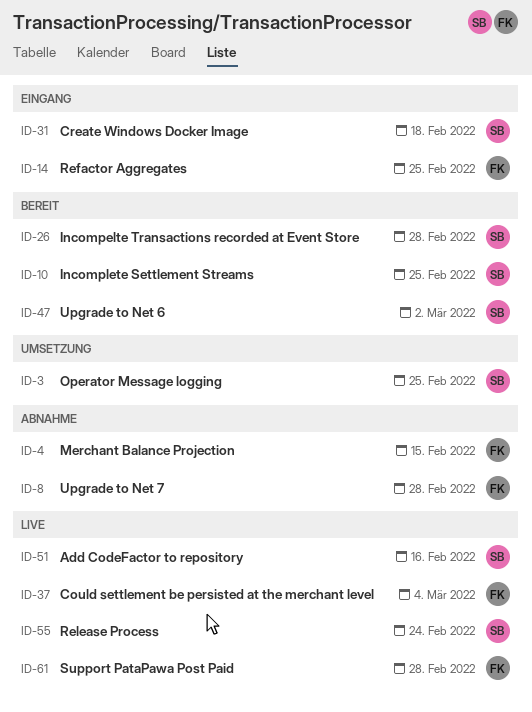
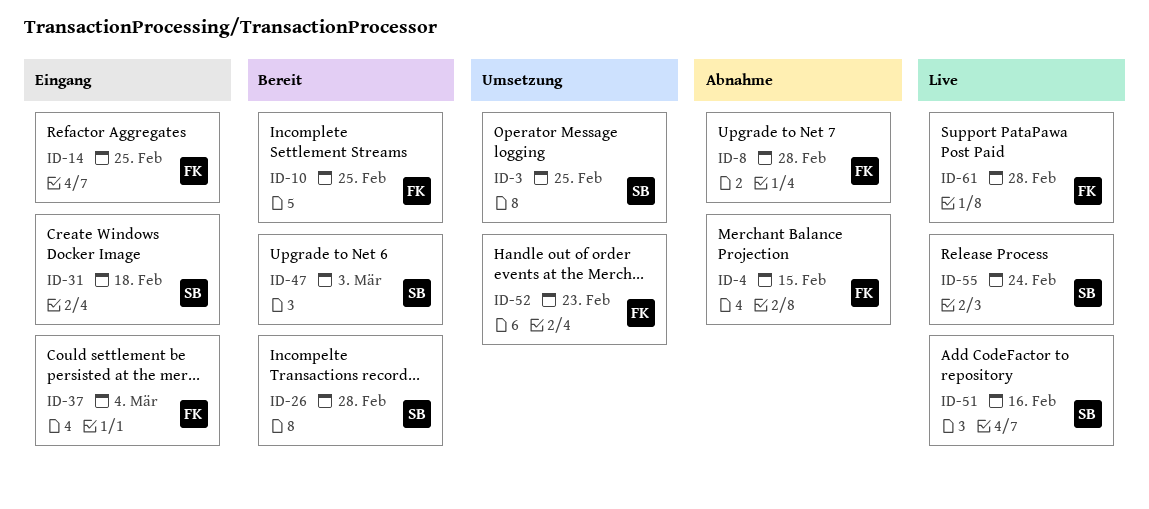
ID-10, owner: SB -> FK
ID-37, status: Live -> Eingang
ID-47, due: Mar 2 -> Mar 3
ID-52: none -> present

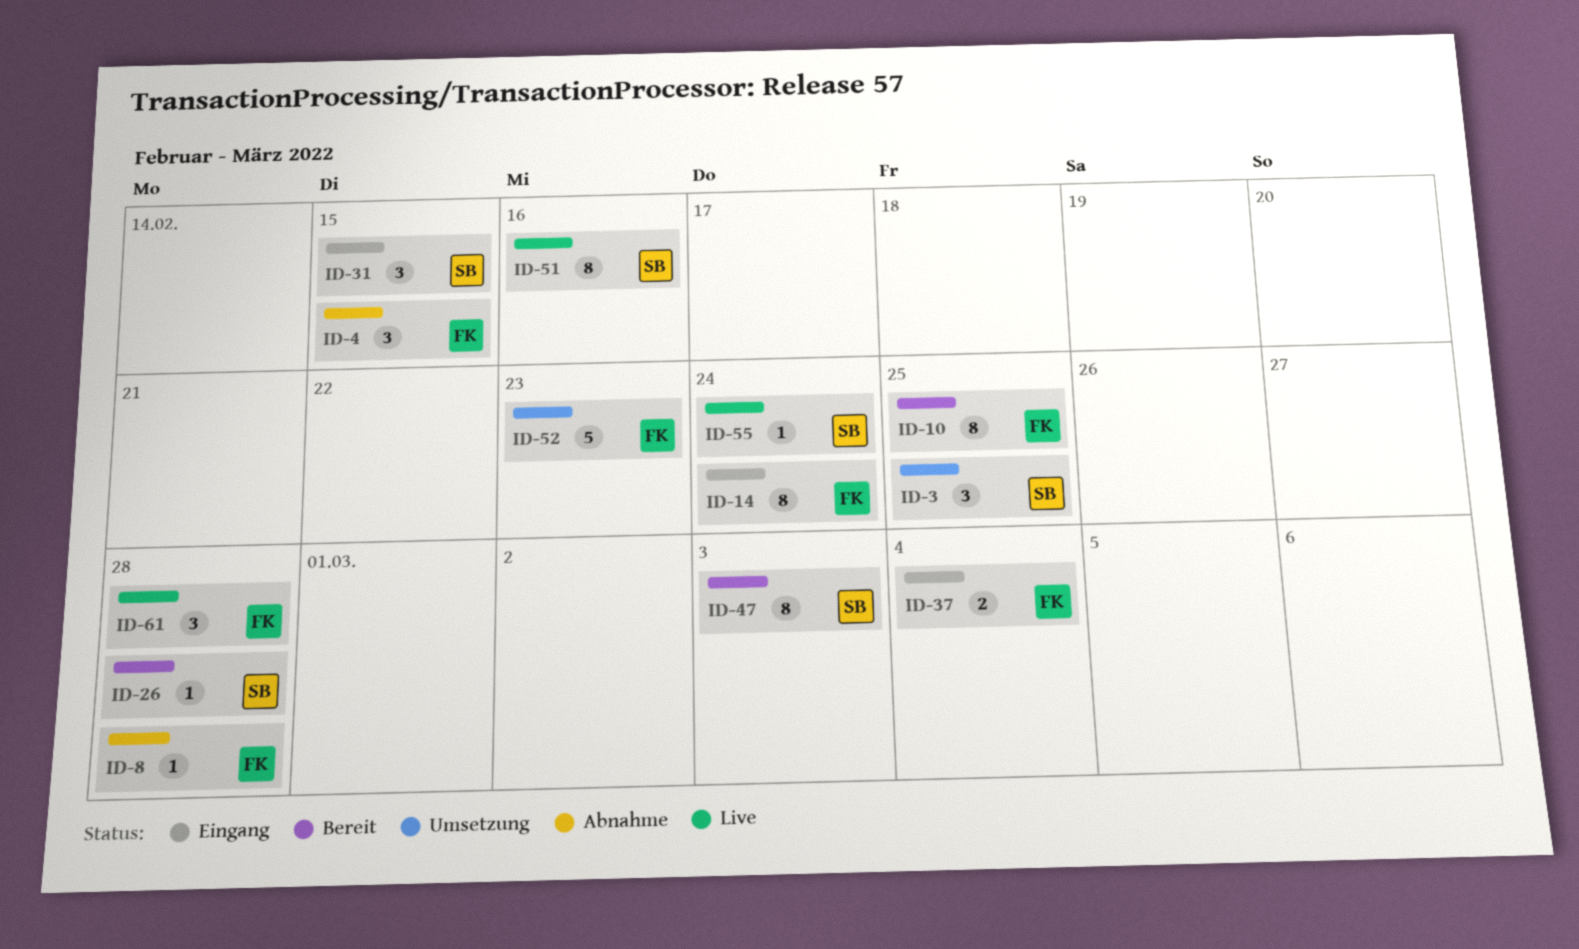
ID-14, due: Feb 25 -> Feb 24
ID-31, due: Feb 18 -> Feb 15

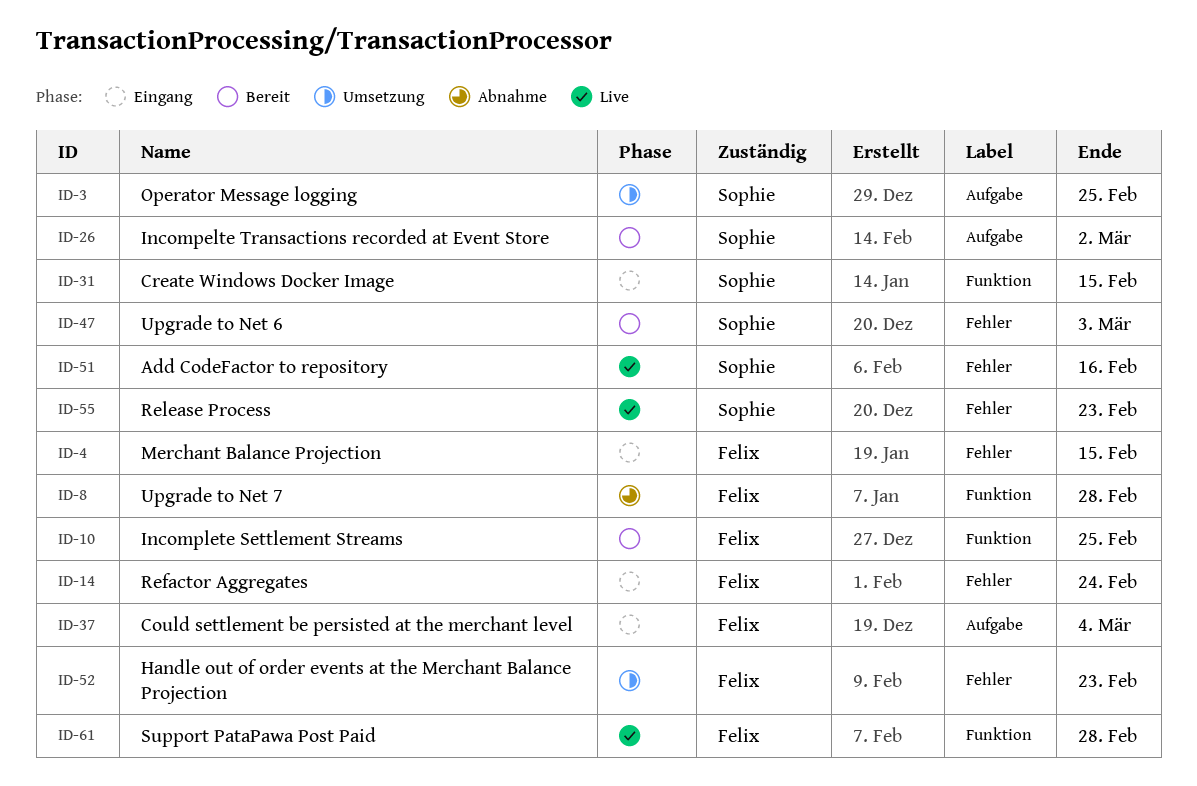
ID-4, status: Abnahme -> Eingang
ID-26, due: Feb 28 -> Mar 2
ID-55, due: Feb 24 -> Feb 23

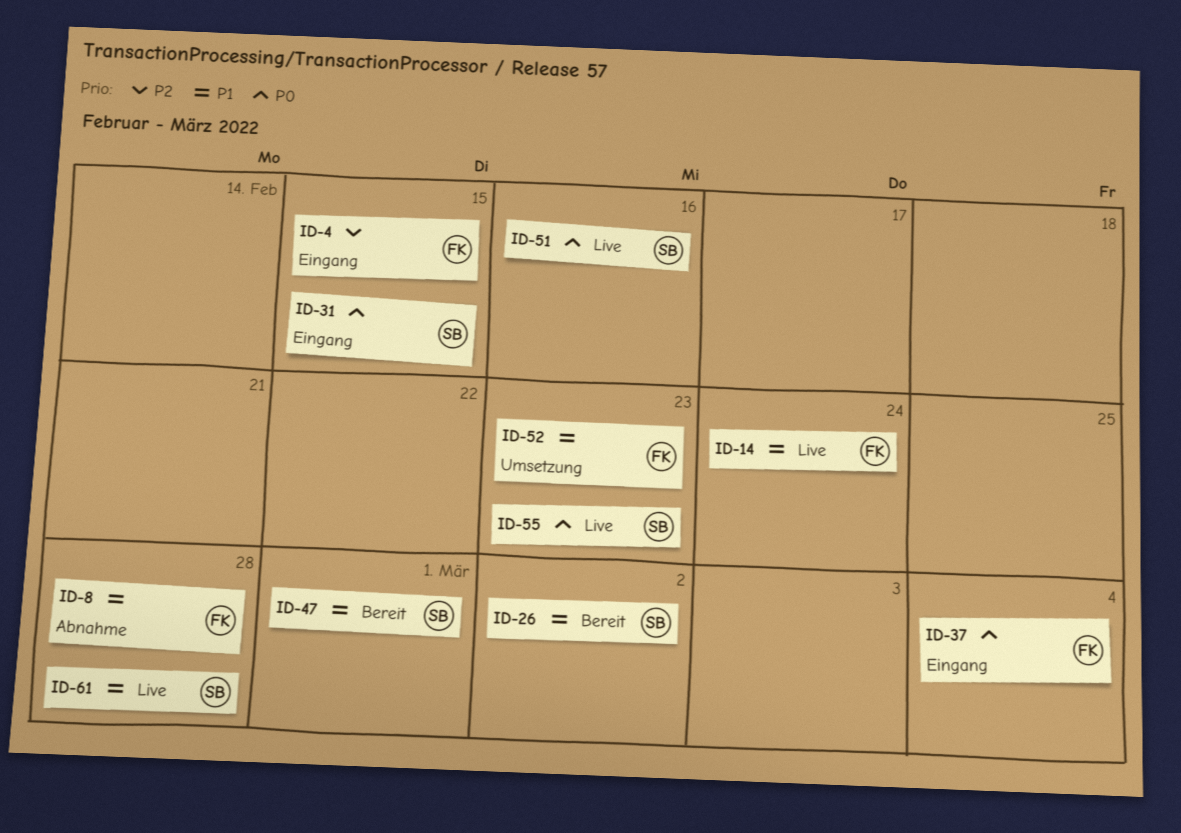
ID-3: present -> none
ID-10: present -> none
ID-14, status: Eingang -> Live
ID-47, due: Mar 3 -> Mar 1
ID-61, owner: Felix -> Sophie

